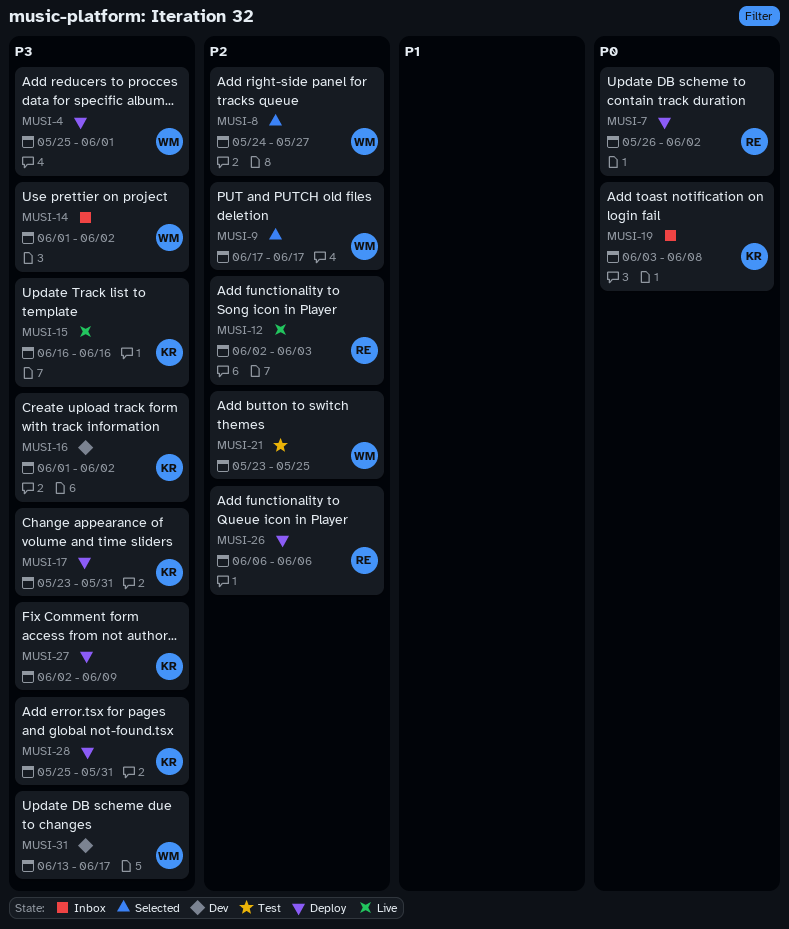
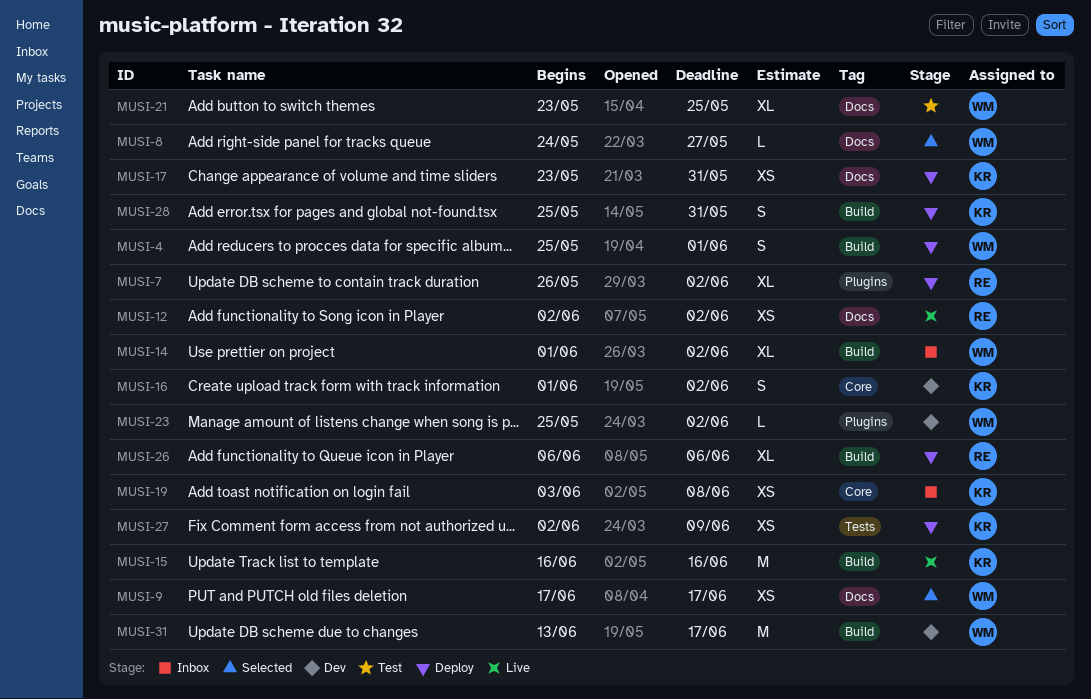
MUSI-12, due: Jun 3 -> Jun 2
MUSI-23: none -> present

